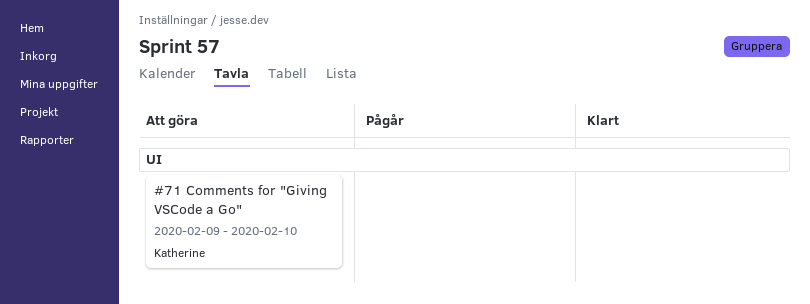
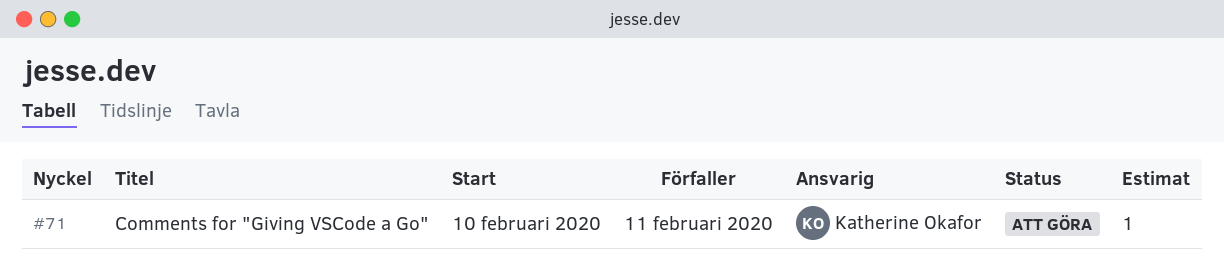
#71, start: Feb 9 -> Feb 10
#71, due: Feb 10 -> Feb 11

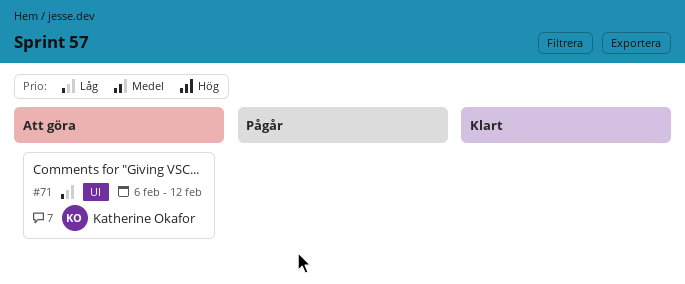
#71, start: Feb 10 -> Feb 6
#71, due: Feb 11 -> Feb 12

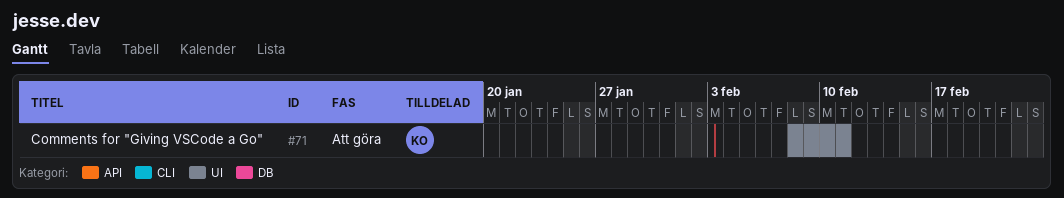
#71, start: Feb 6 -> Feb 8
#71, due: Feb 12 -> Feb 11

